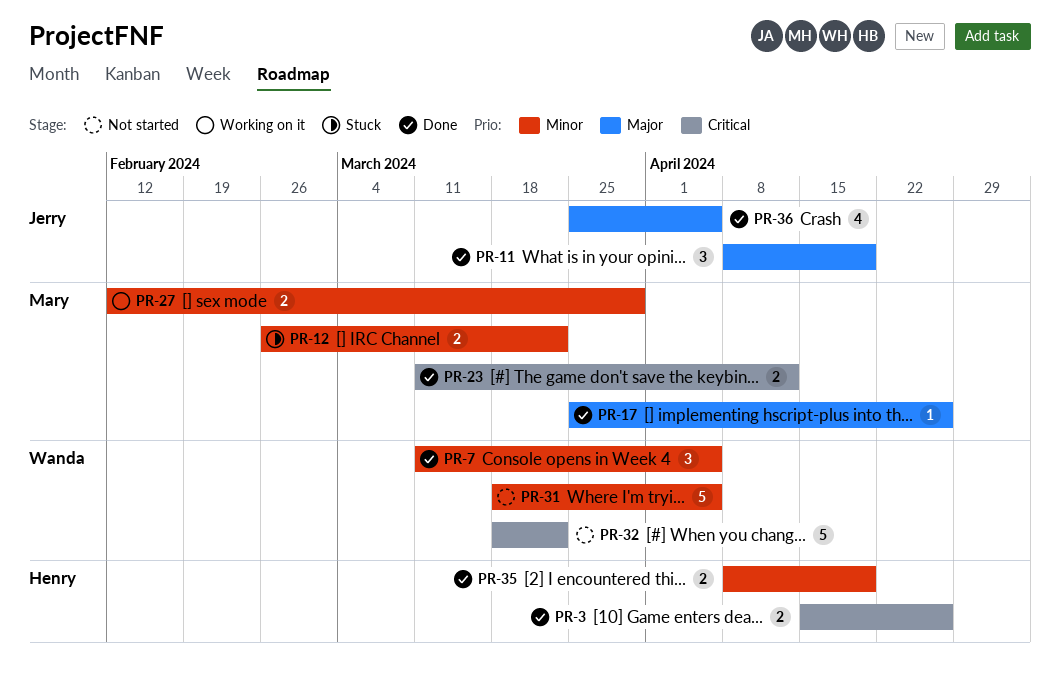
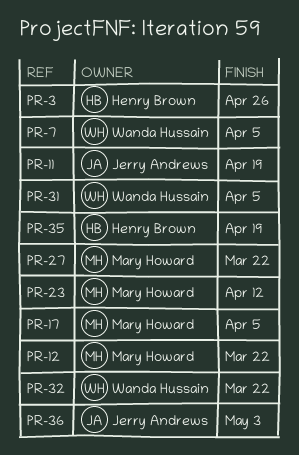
PR-17, due: Apr 26 -> Apr 5
PR-27, due: Mar 29 -> Mar 22
PR-36, due: Apr 5 -> May 3

